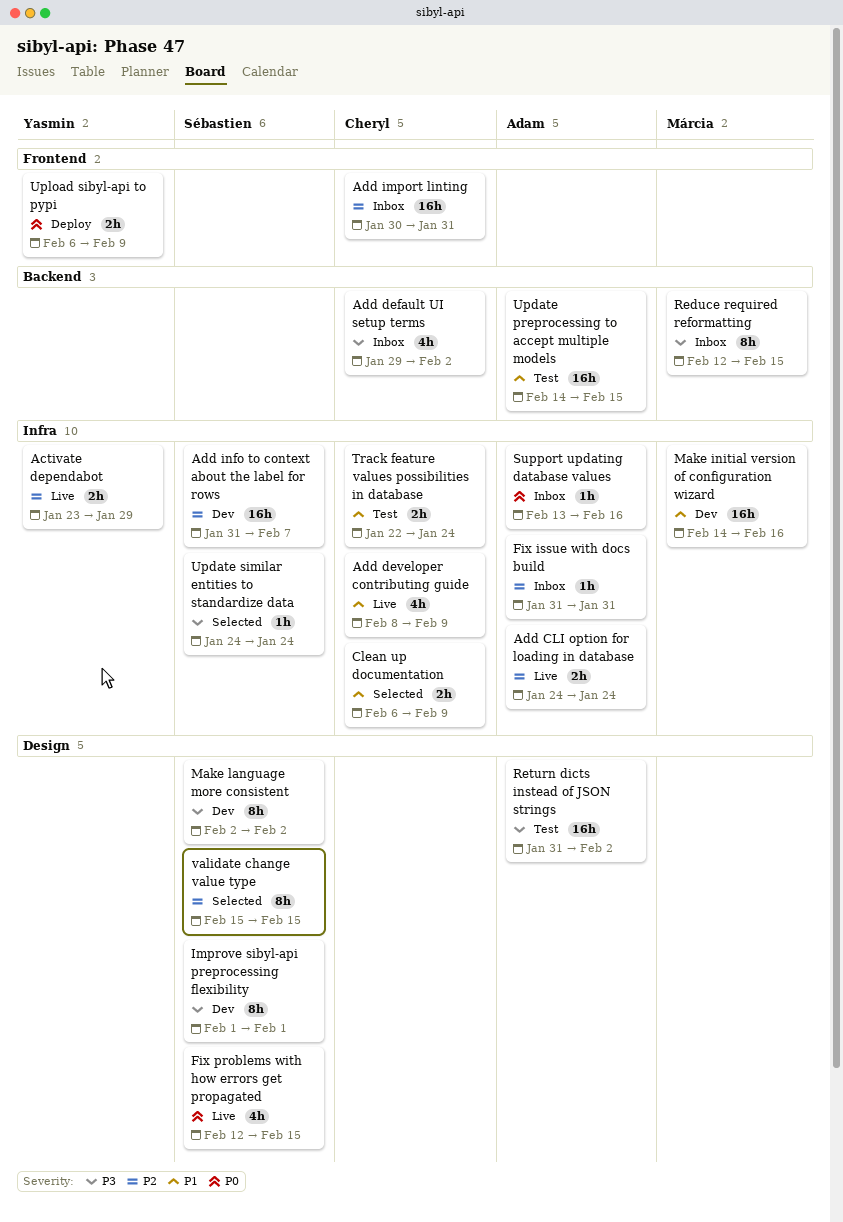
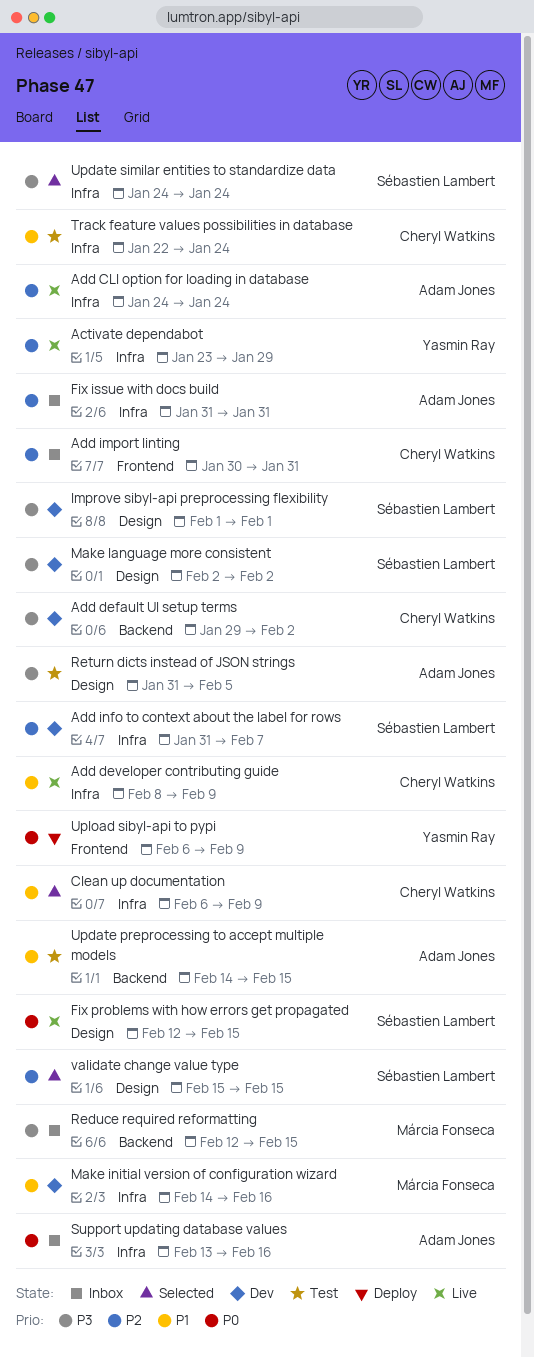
Add default UI setup terms, status: Inbox -> Dev
Return dicts instead of JSON strings, due: Feb 2 -> Feb 5

